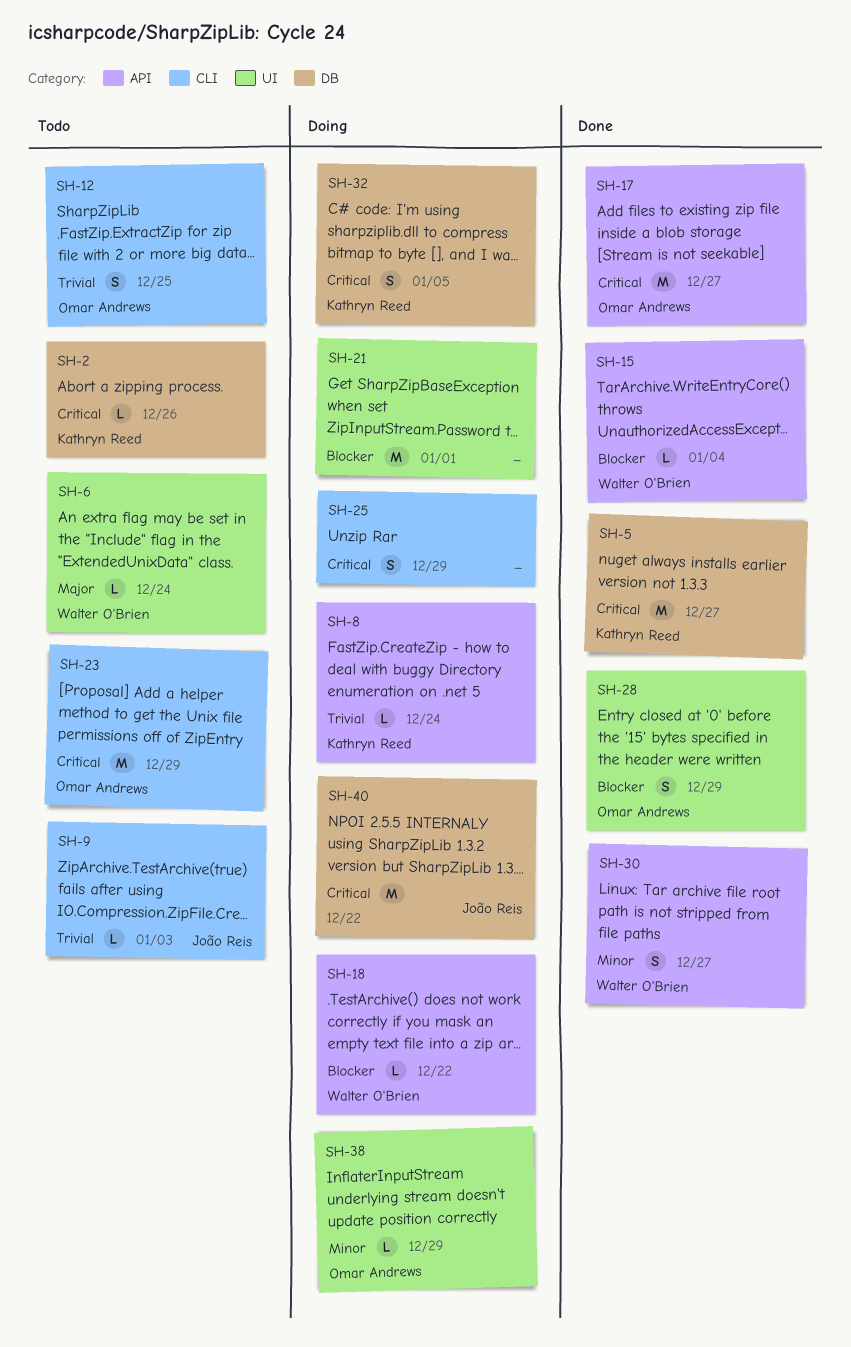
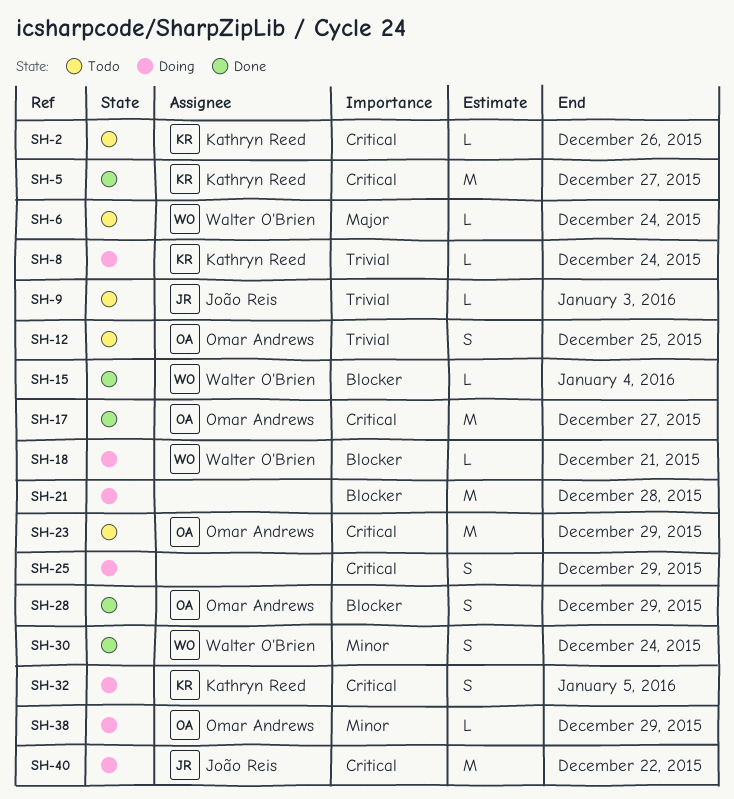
SH-18, due: Dec 22 -> Dec 21
SH-21, due: Jan 1 -> Dec 28
SH-30, due: Dec 27 -> Dec 24

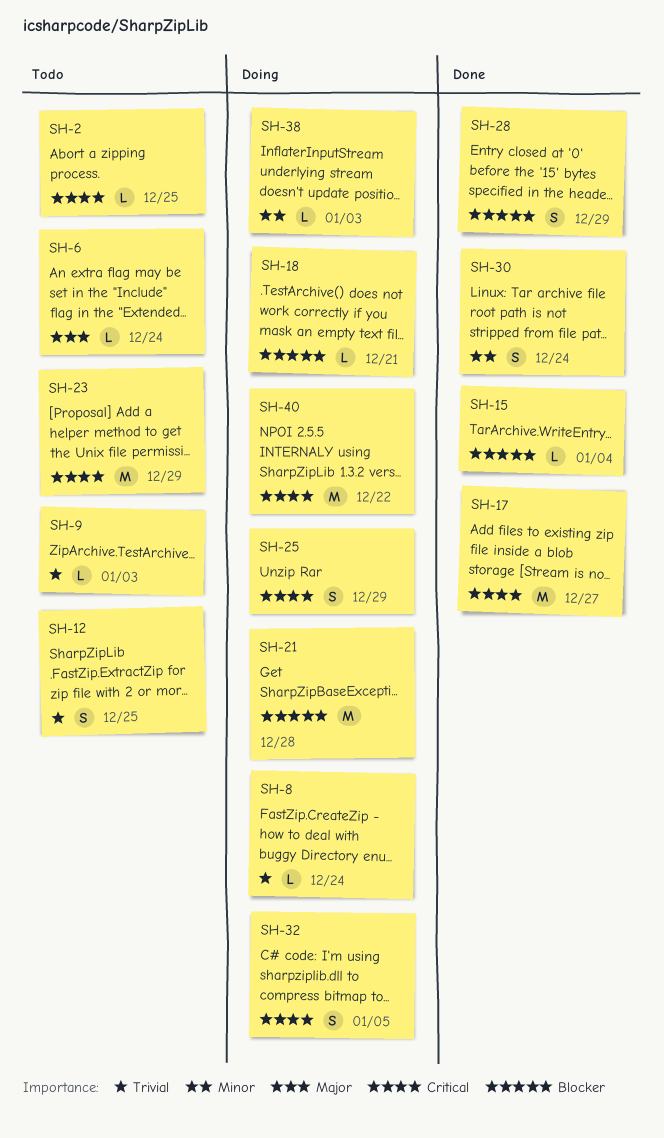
SH-2, due: Dec 26 -> Dec 25
SH-5: present -> none
SH-38, due: Dec 29 -> Jan 3

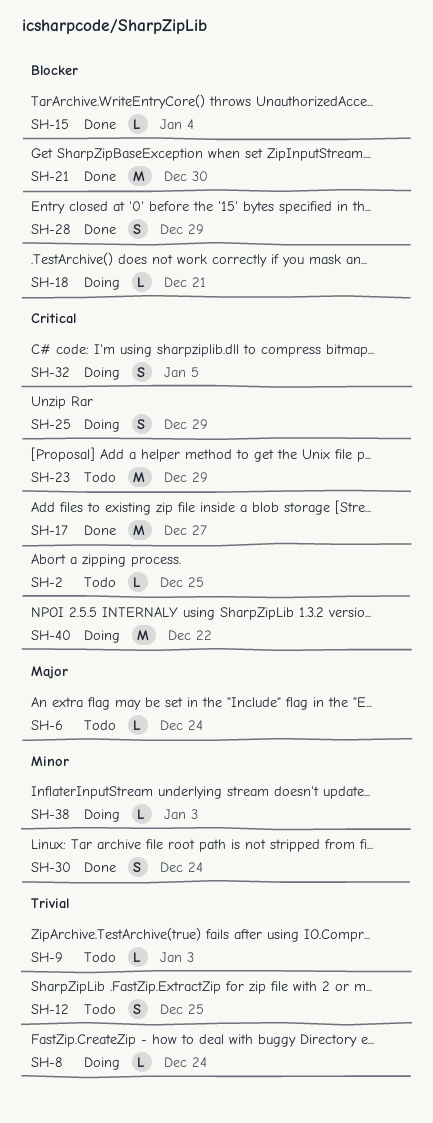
SH-21, status: Doing -> Done
SH-21, due: Dec 28 -> Dec 30

